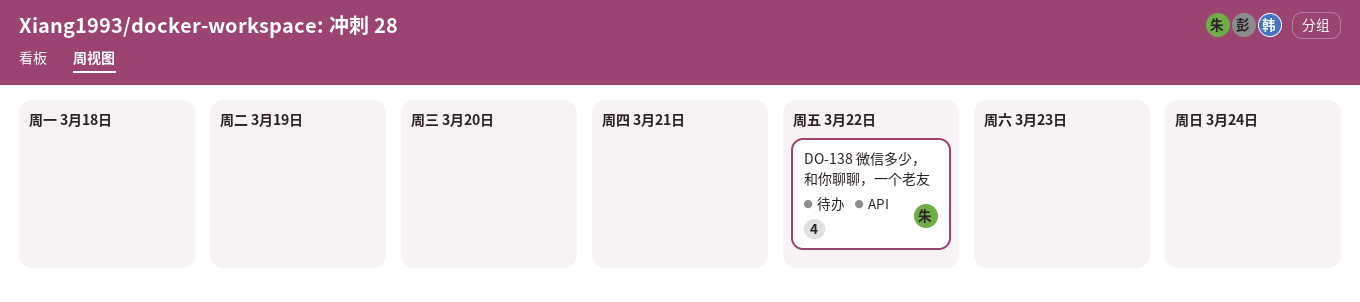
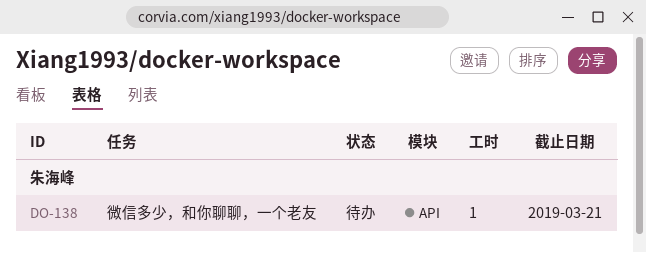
DO-138, estimate: 4 -> 1
DO-138, due: Mar 22 -> Mar 21

